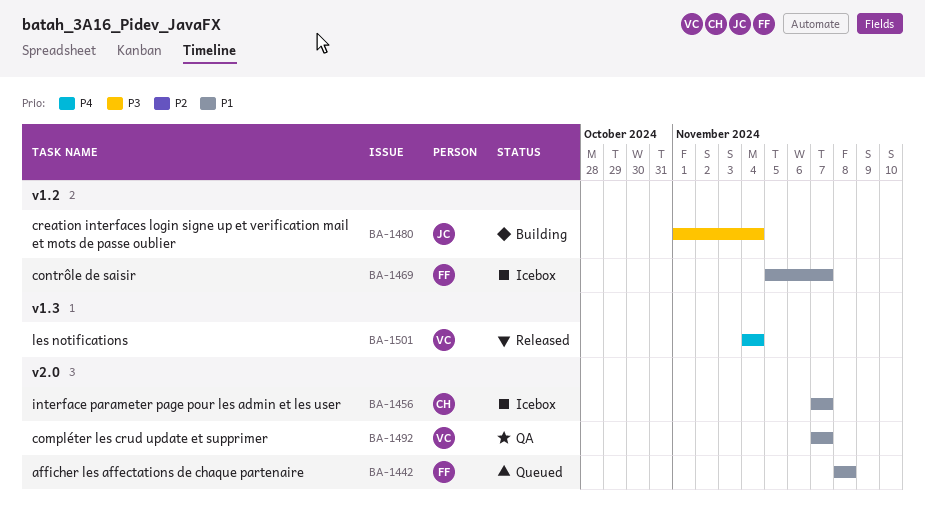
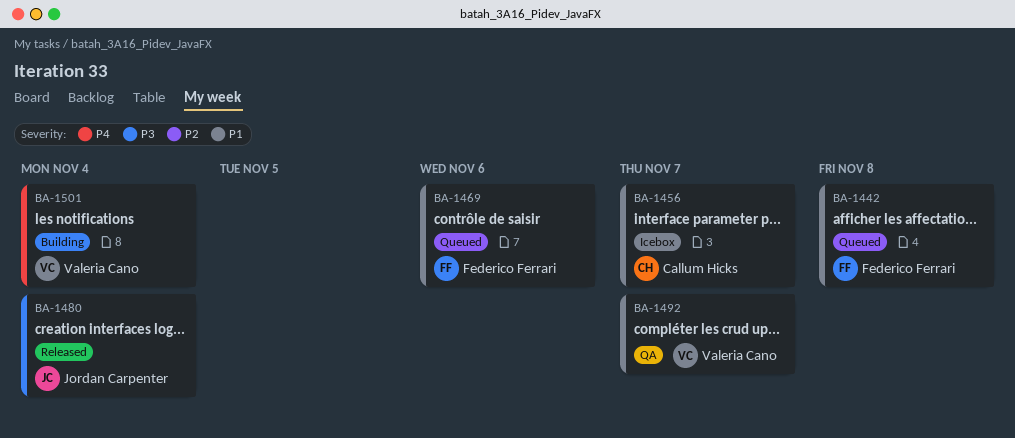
BA-1469, status: Icebox -> Queued
BA-1469, due: Nov 7 -> Nov 6
BA-1480, status: Building -> Released
BA-1501, status: Released -> Building

